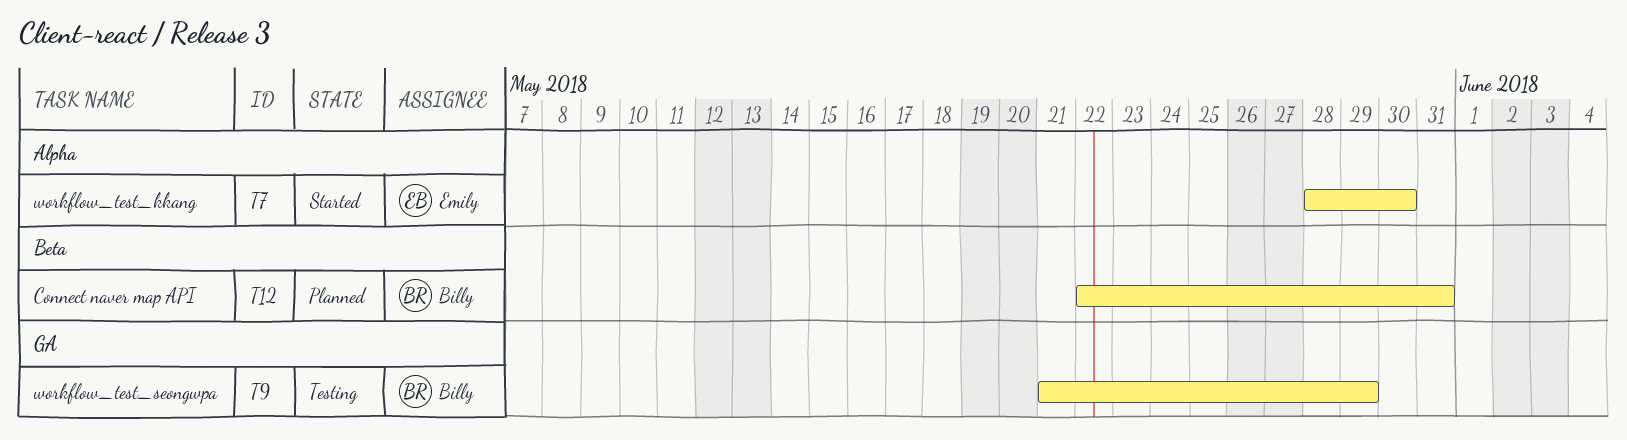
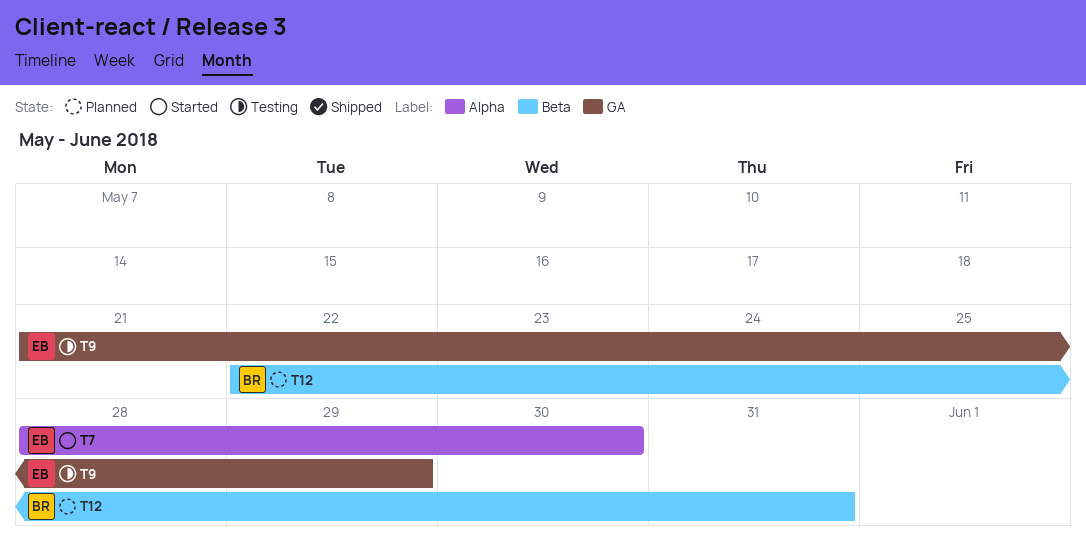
T9, owner: Billy -> Emily

